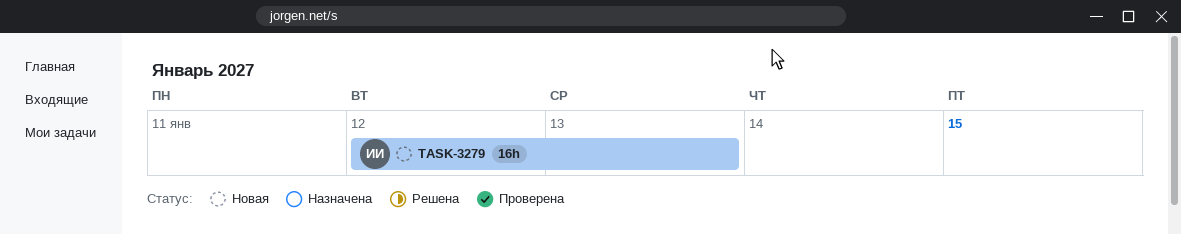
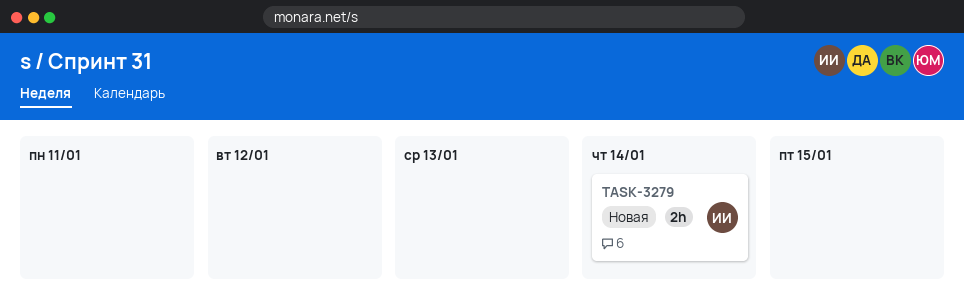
TASK-3279, estimate: 16h -> 2h
TASK-3279, due: Jan 13 -> Jan 14

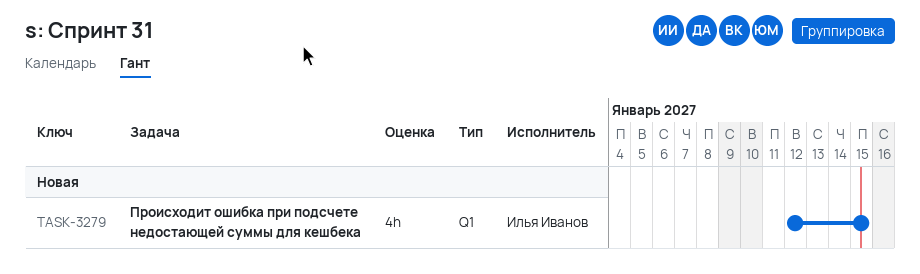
TASK-3279, estimate: 2h -> 4h
TASK-3279, due: Jan 14 -> Jan 15

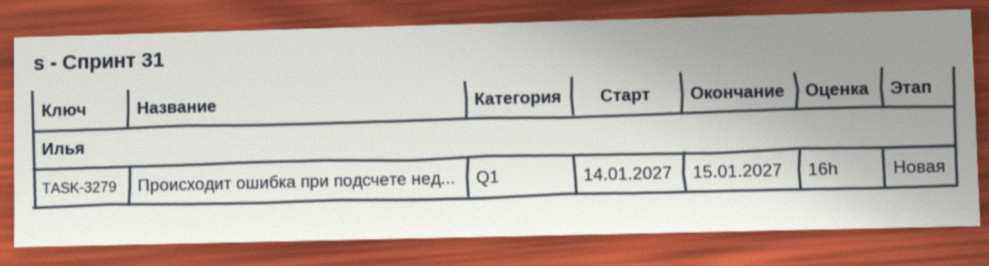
TASK-3279, estimate: 4h -> 16h
TASK-3279, start: Jan 12 -> Jan 14

